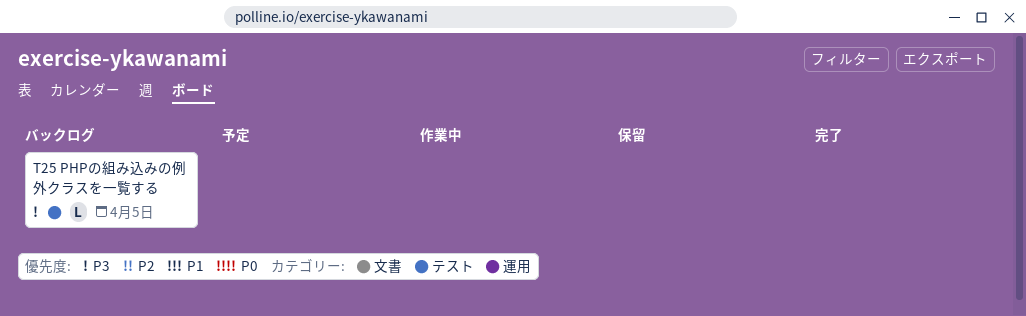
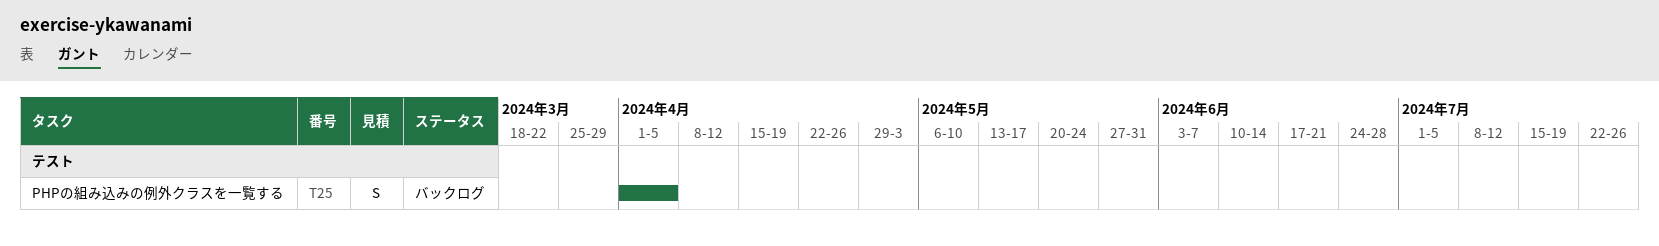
T25, estimate: L -> S

